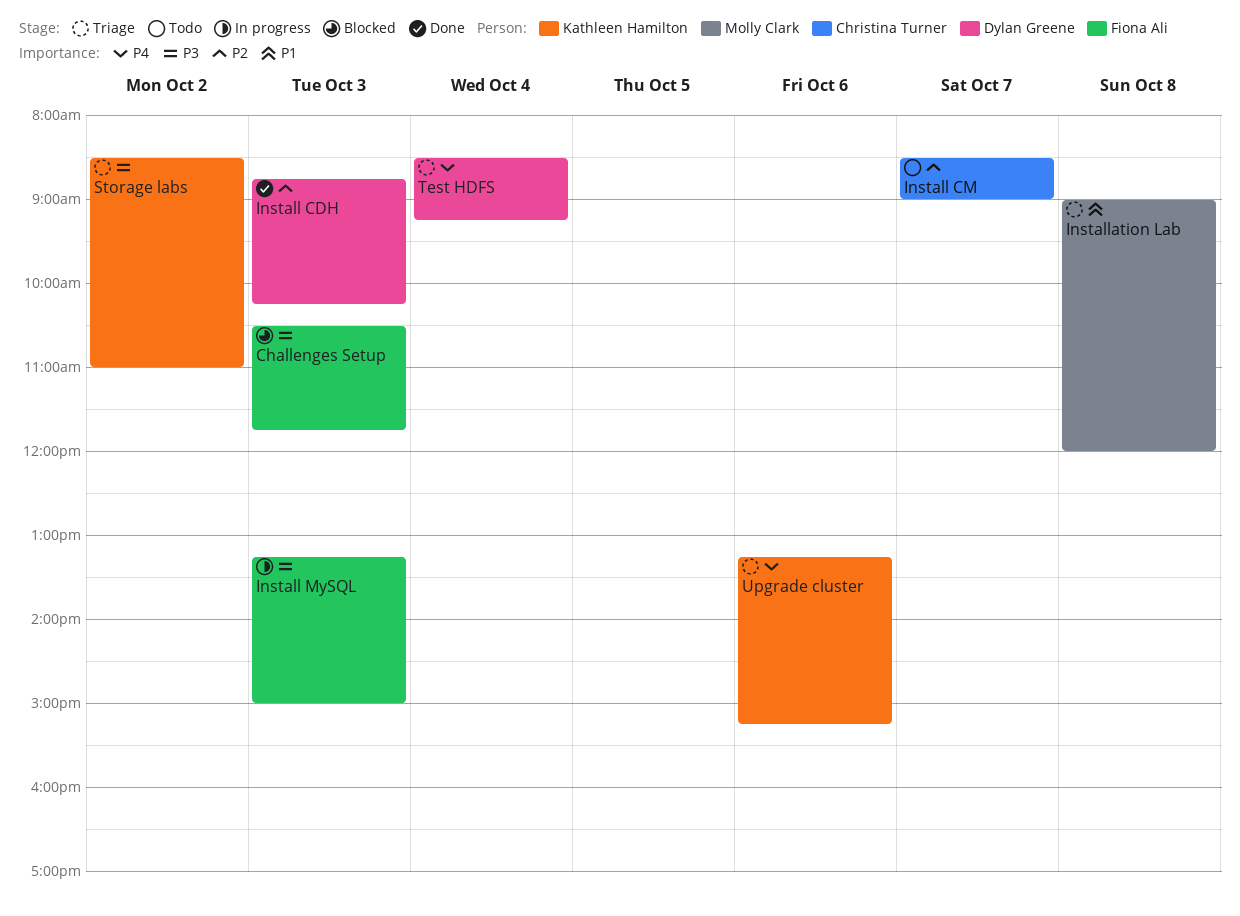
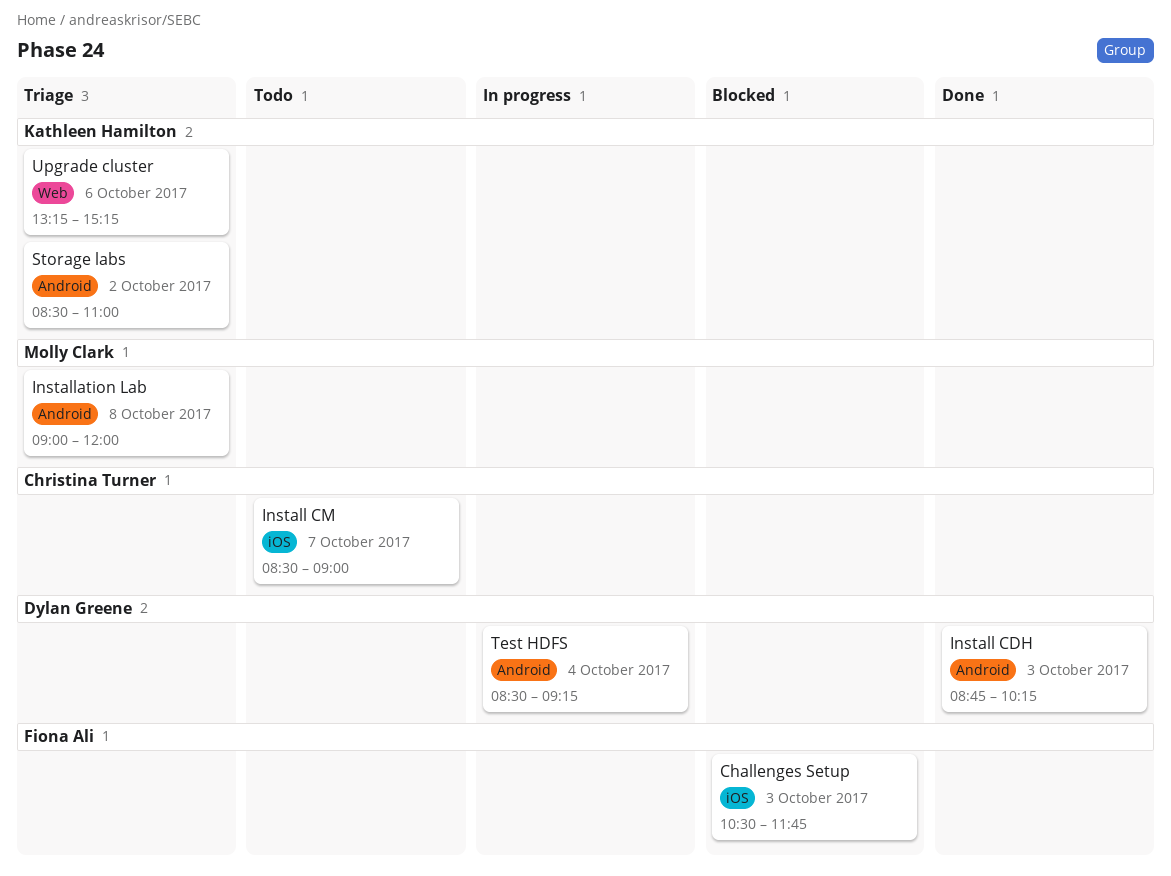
Install MySQL: present -> none
Test HDFS, status: Triage -> In progress

